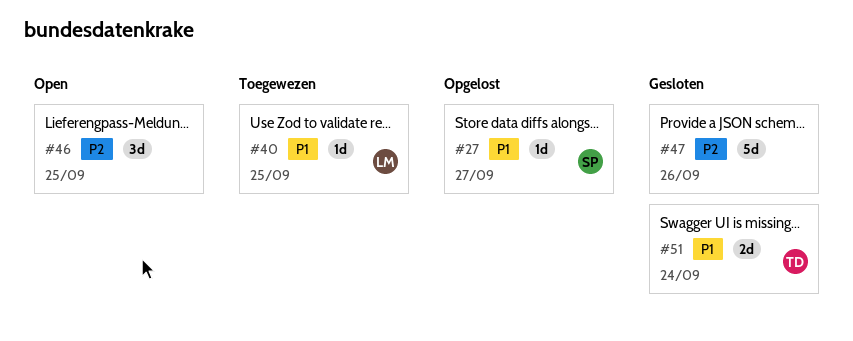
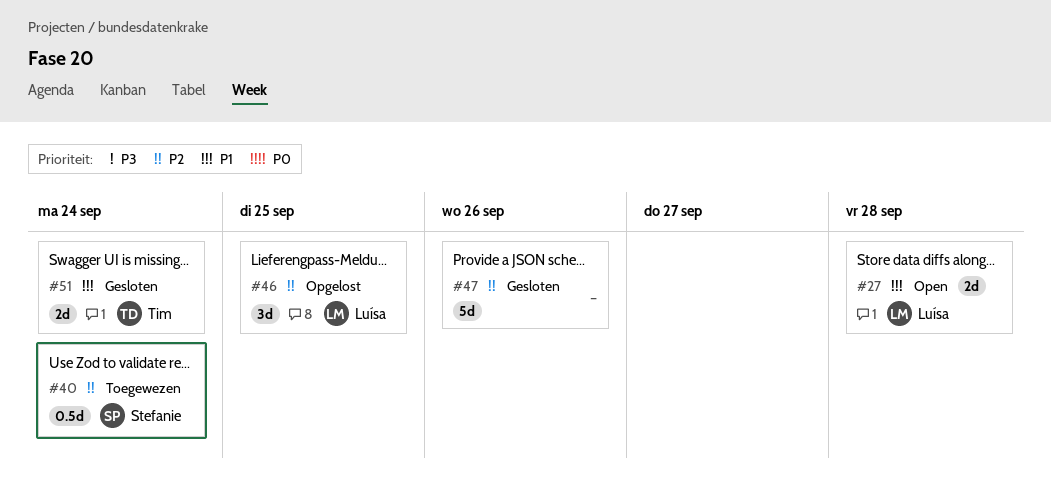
#27, status: Opgelost -> Open
#27, owner: Stefanie -> Luísa
#27, estimate: 1d -> 2d
#27, due: Sep 27 -> Sep 28
#40, owner: Luísa -> Stefanie
#40, priority: P1 -> P2
#40, estimate: 1d -> 0.5d
#40, due: Sep 25 -> Sep 24
#46, status: Open -> Opgelost
#46, owner: none -> Luísa

